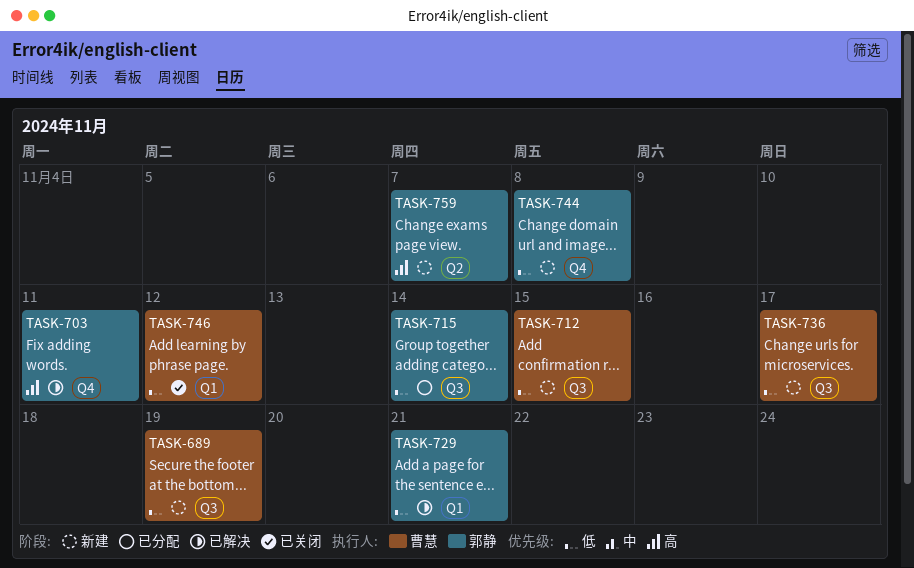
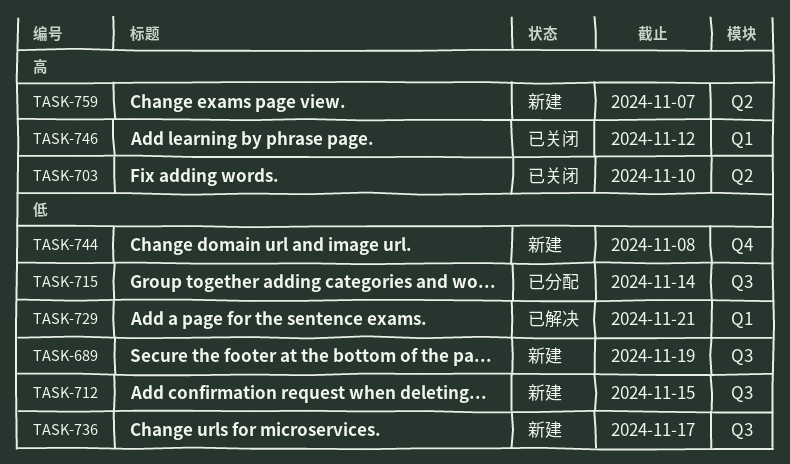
TASK-703, status: 已解决 -> 已关闭
TASK-703, label: Q4 -> Q2
TASK-703, due: Nov 11 -> Nov 10
TASK-746, priority: 低 -> 高

